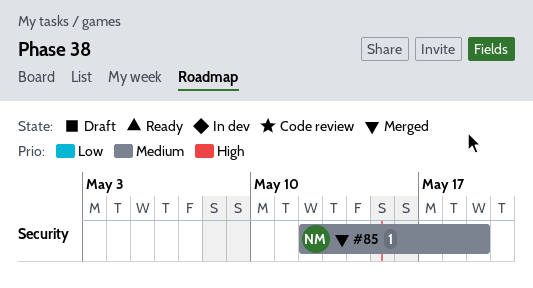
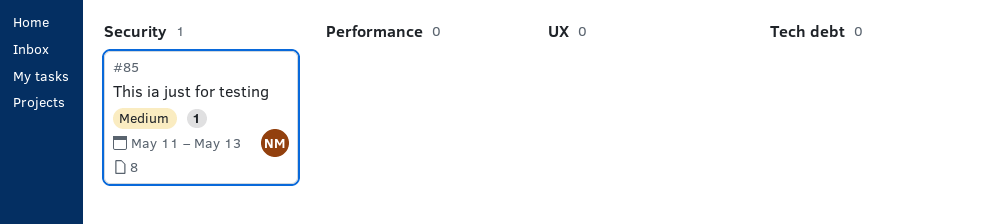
#85, start: May 12 -> May 11
#85, due: May 19 -> May 13

